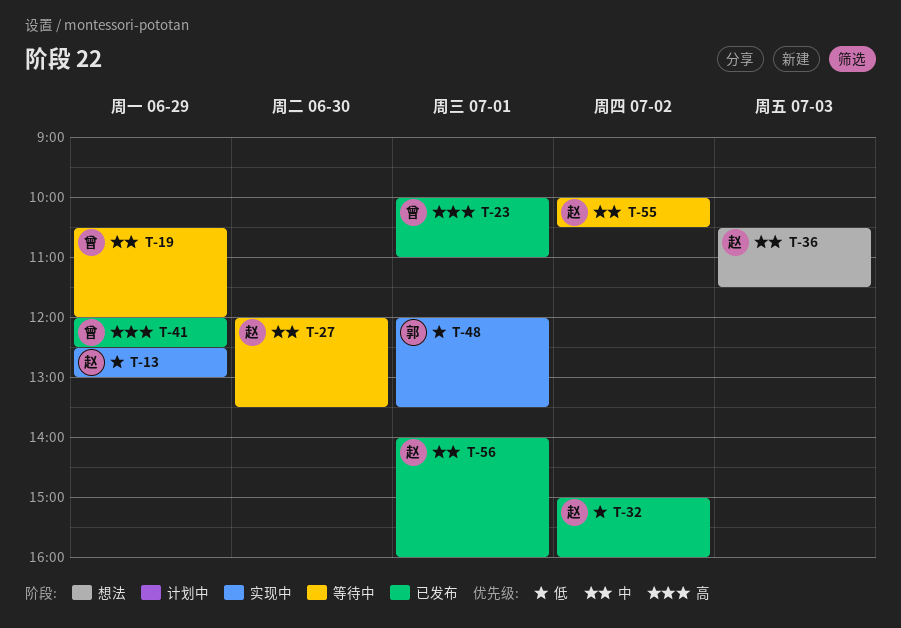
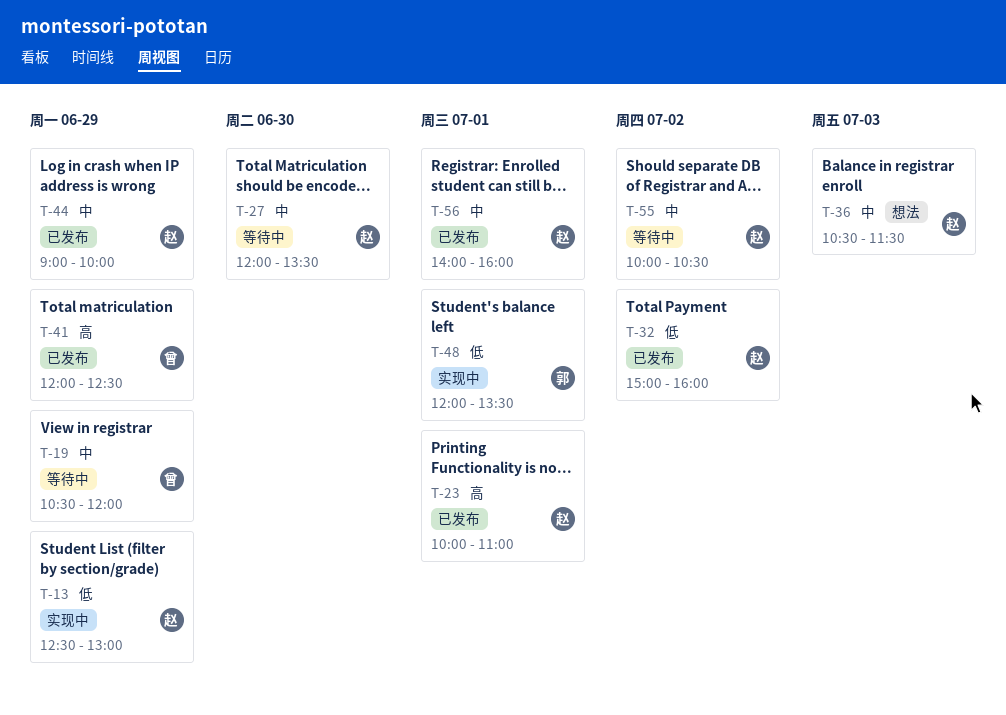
T-23, owner: 曾 -> 赵
T-44: none -> present

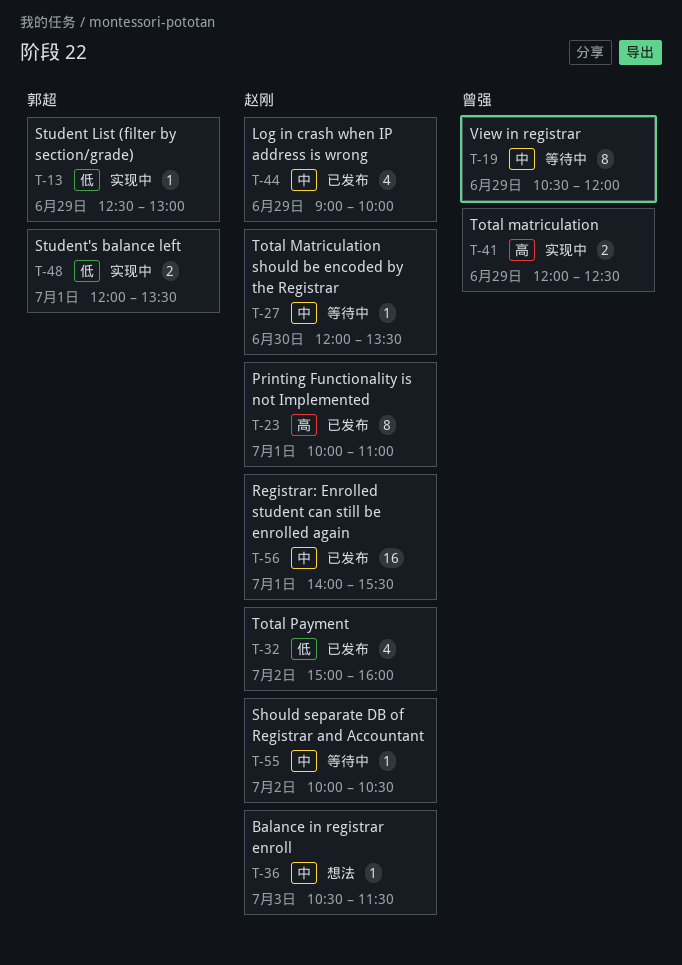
T-13, owner: 赵刚 -> 郭超
T-41, status: 已发布 -> 实现中
T-56, ends: 16:00 -> 15:30

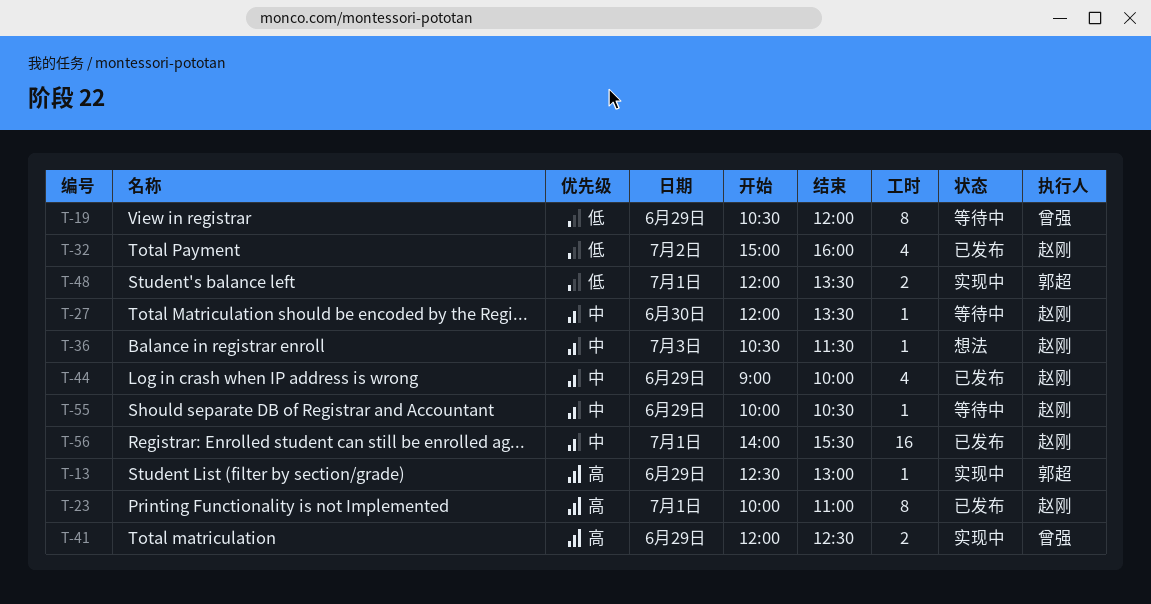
T-13, priority: 低 -> 高
T-19, priority: 中 -> 低
T-55, day: Jul 2 -> Jun 29

